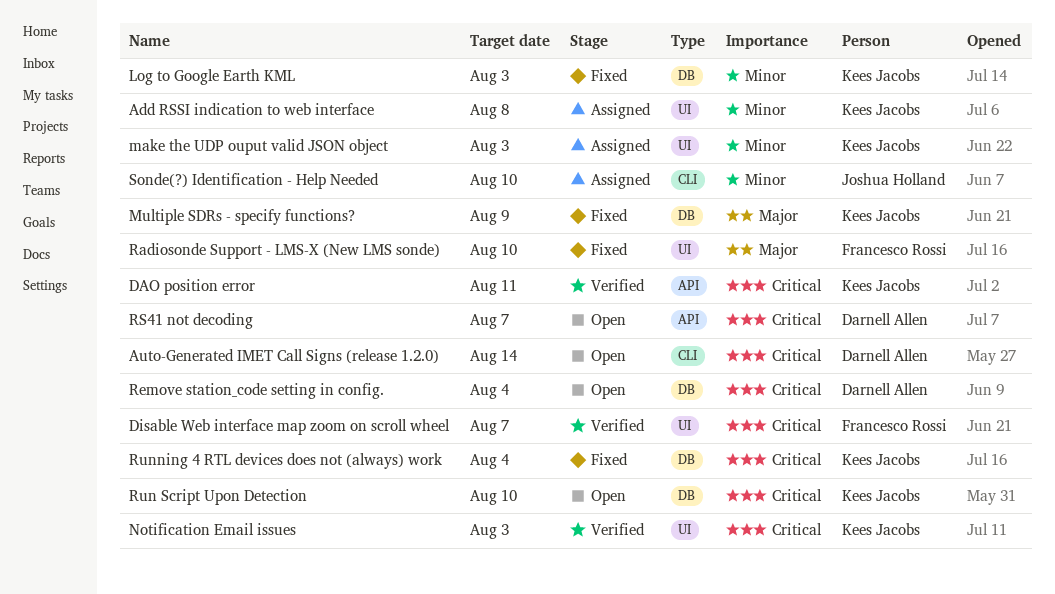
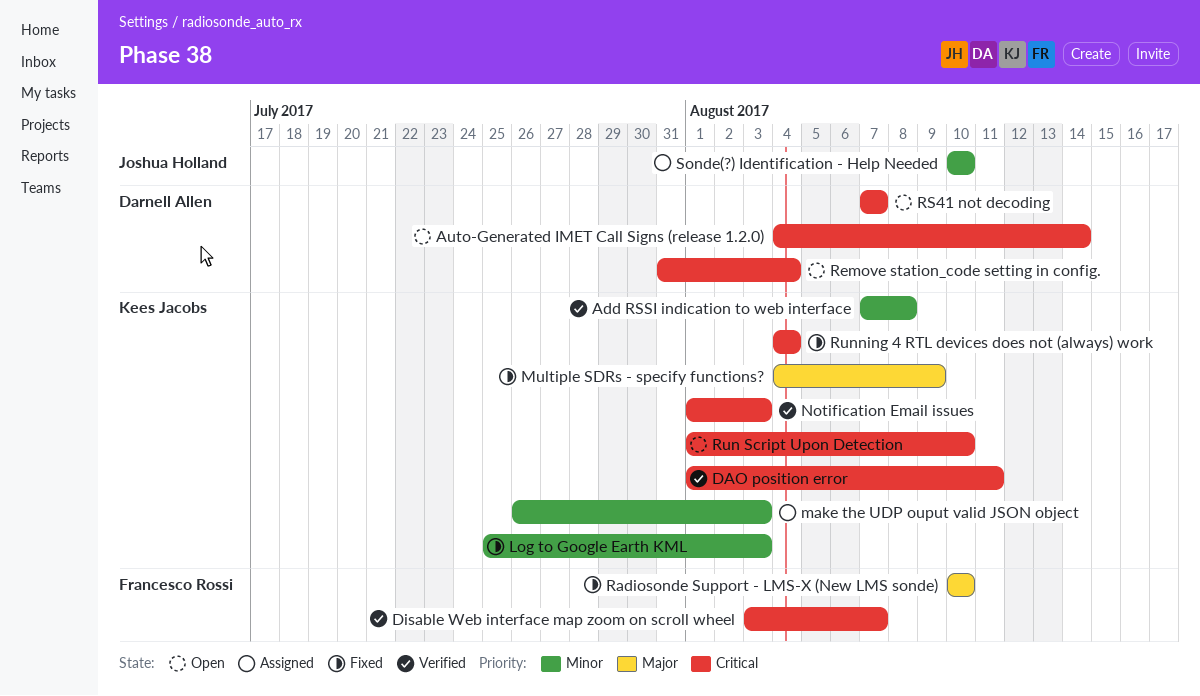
Add RSSI indication to web interface, status: Assigned -> Verified

